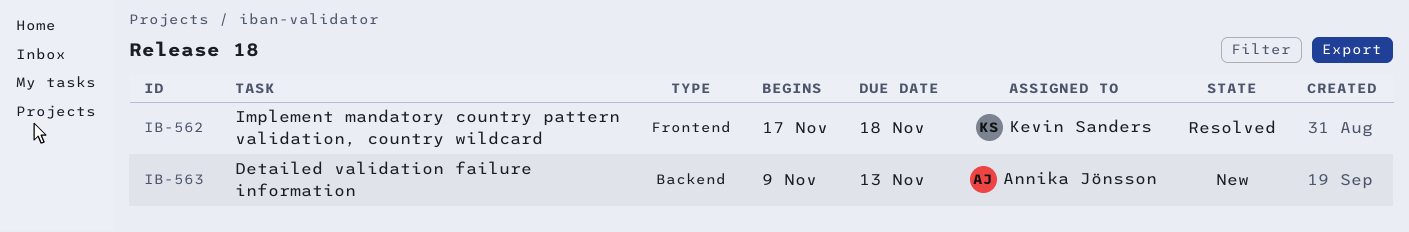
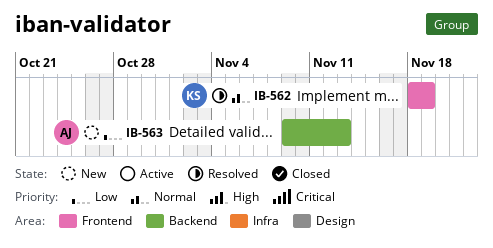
IB-562, start: Nov 17 -> Nov 18
IB-562, due: Nov 18 -> Nov 19

